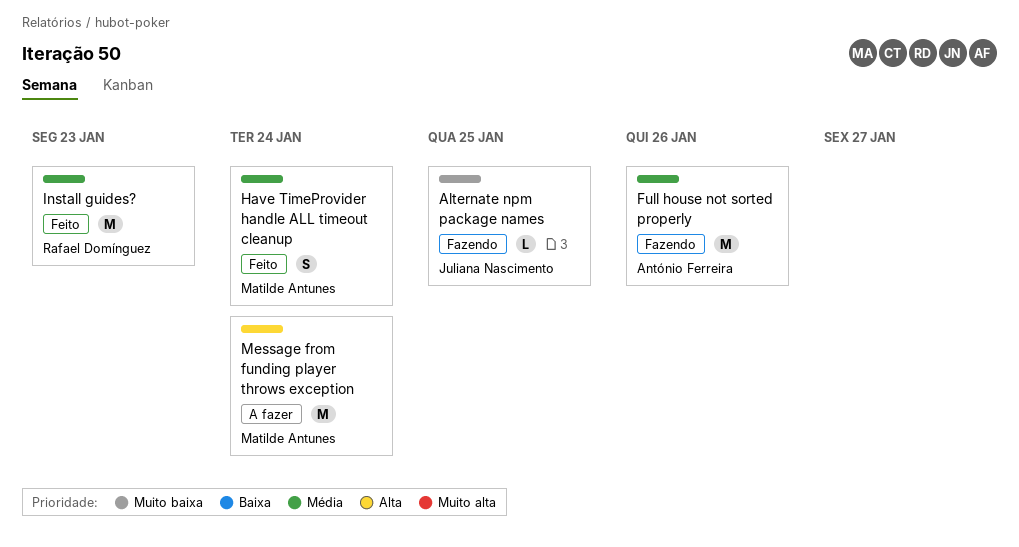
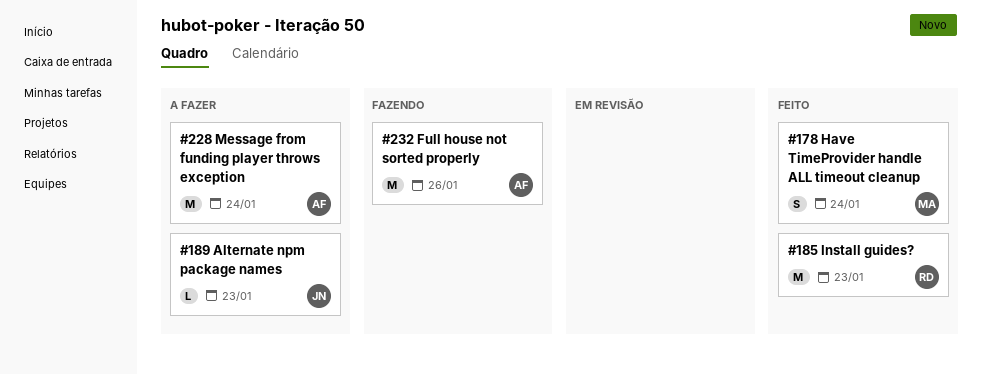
Alternate npm package names, status: Fazendo -> A fazer
Alternate npm package names, due: Jan 25 -> Jan 23
Message from funding player throws exception, owner: Matilde Antunes -> António Ferreira

